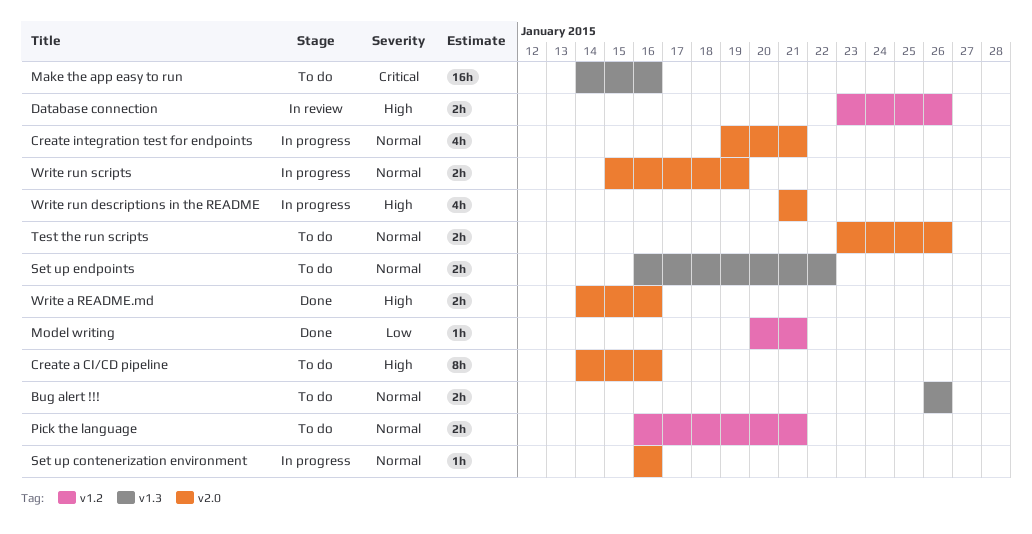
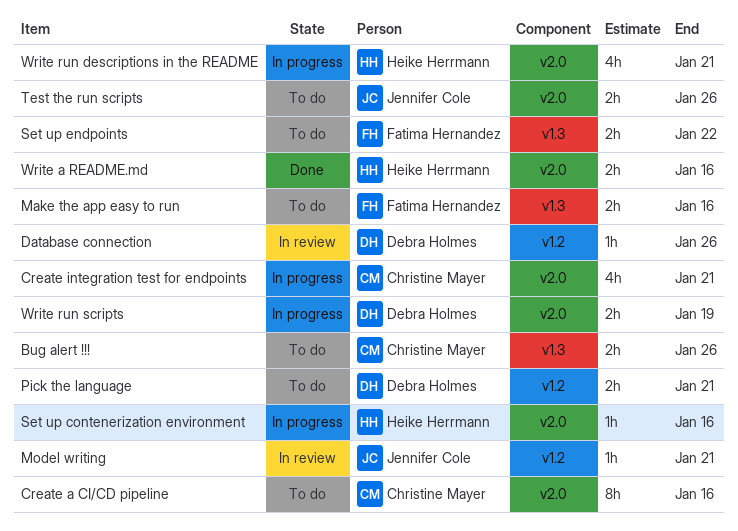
Database connection, estimate: 2h -> 1h
Make the app easy to run, estimate: 16h -> 2h
Model writing, status: Done -> In review

